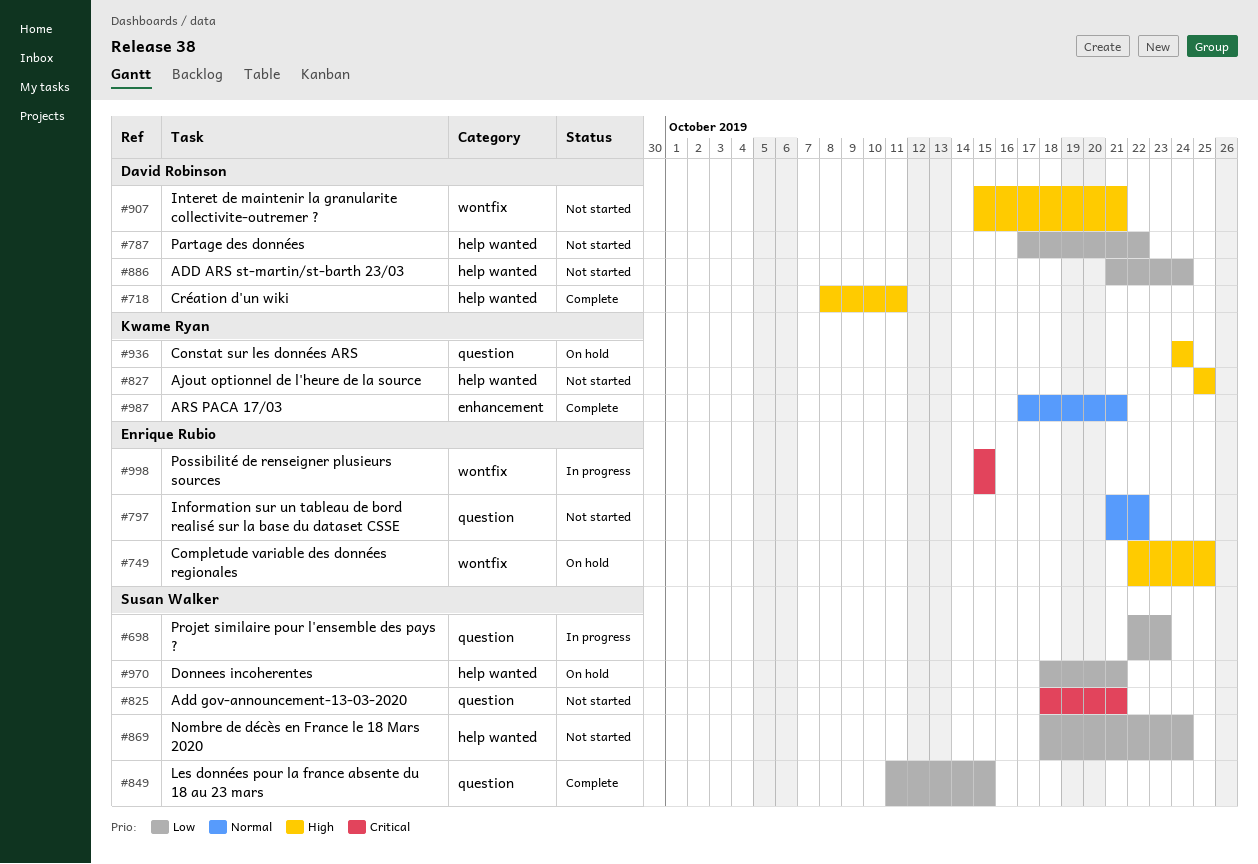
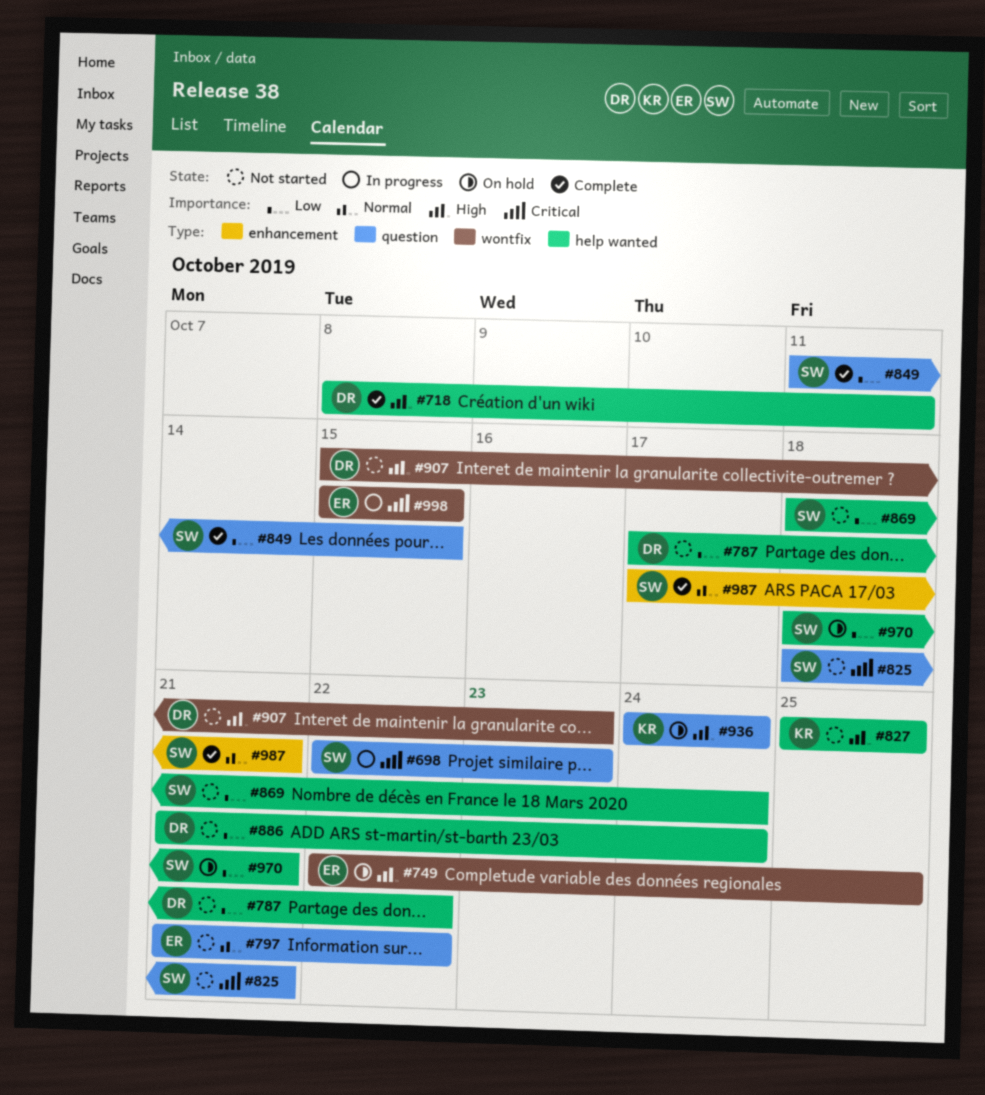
#698, priority: Low -> Critical
#907, due: Oct 21 -> Oct 23
#987, owner: Kwame Ryan -> Susan Walker

